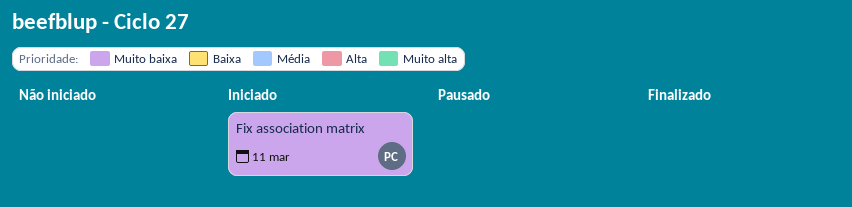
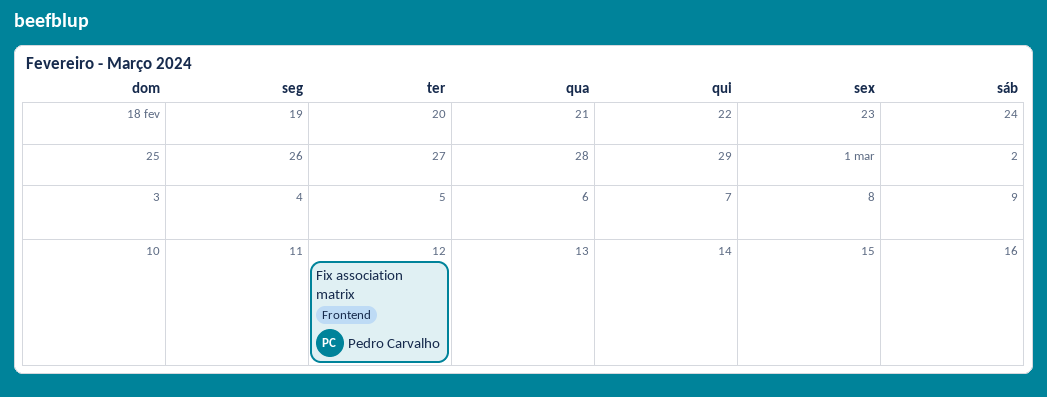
Fix association matrix, due: Mar 11 -> Mar 12

